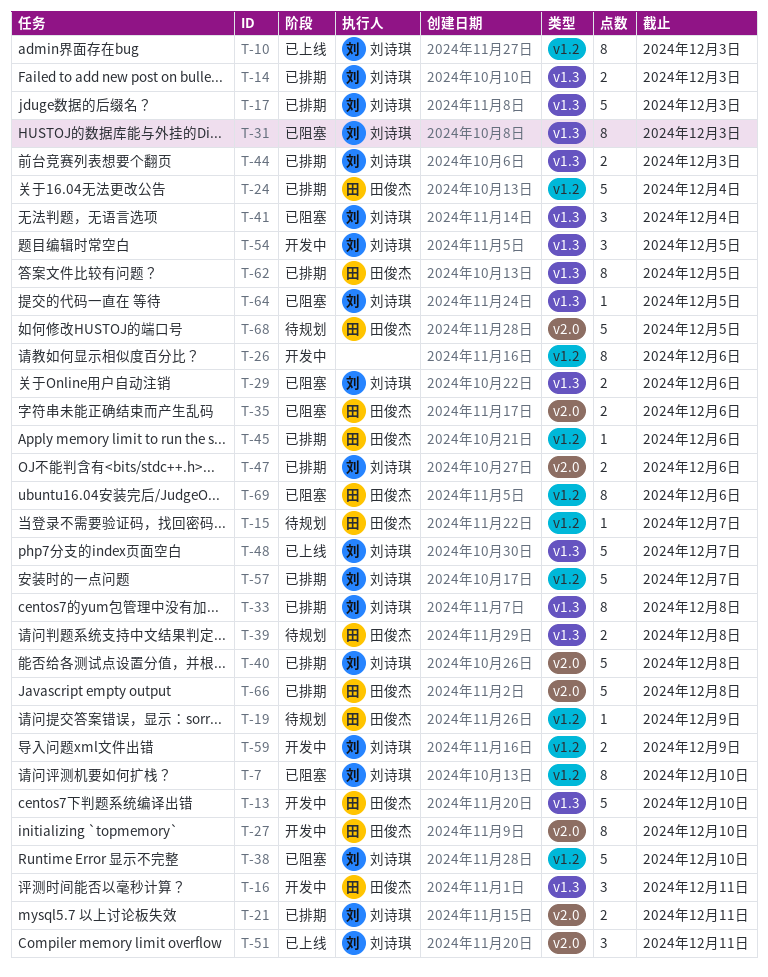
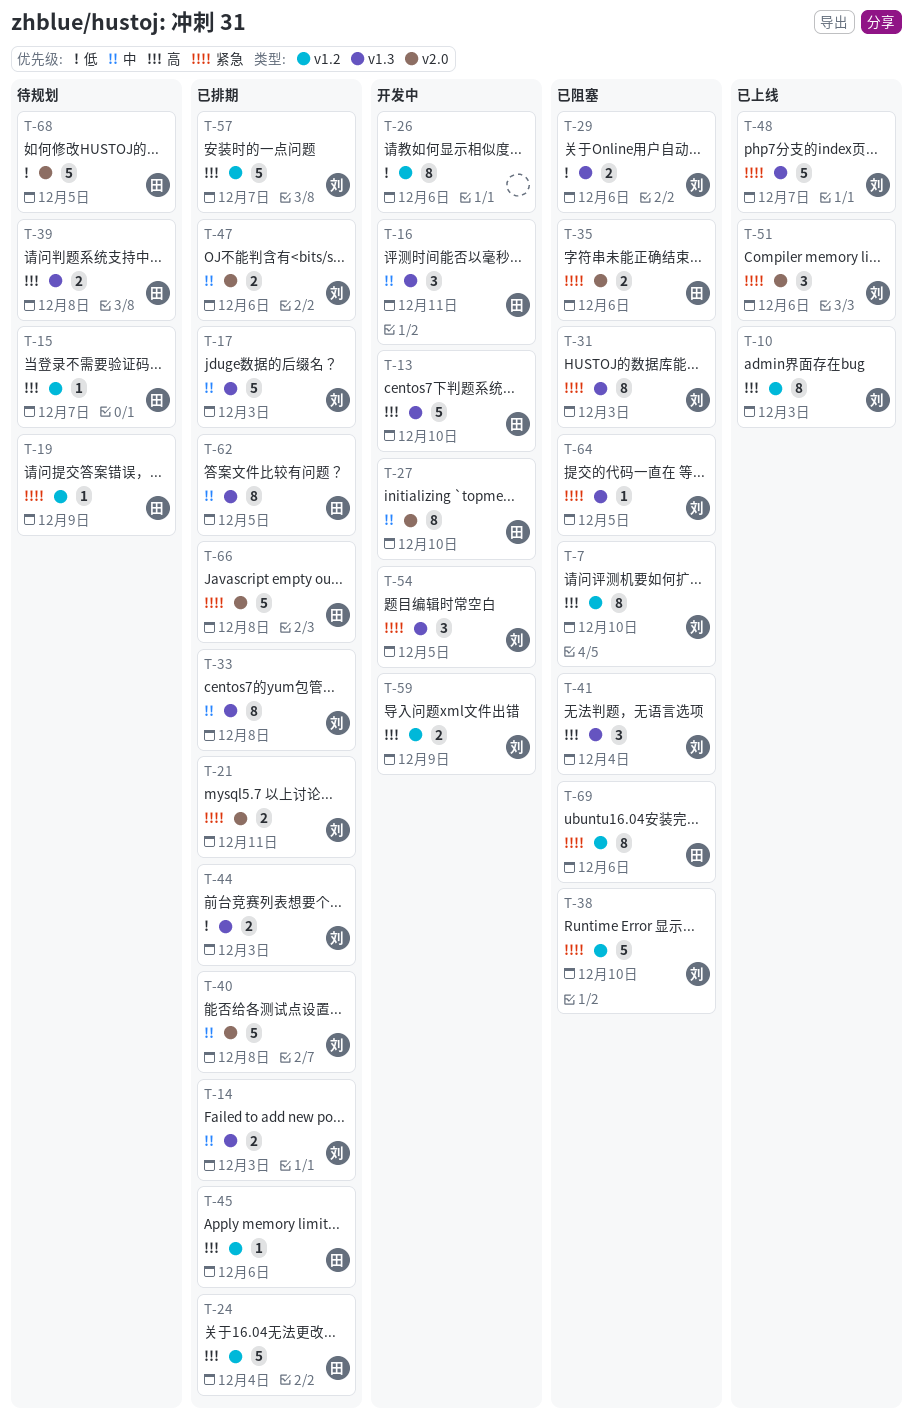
T-51, due: Dec 11 -> Dec 6

